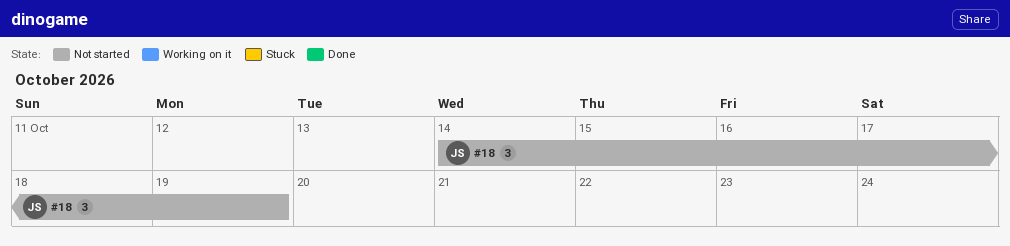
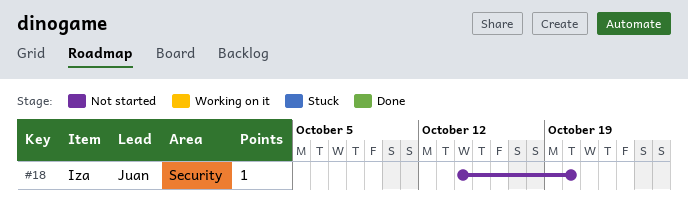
#18, estimate: 3 -> 1
#18, due: Oct 19 -> Oct 20

